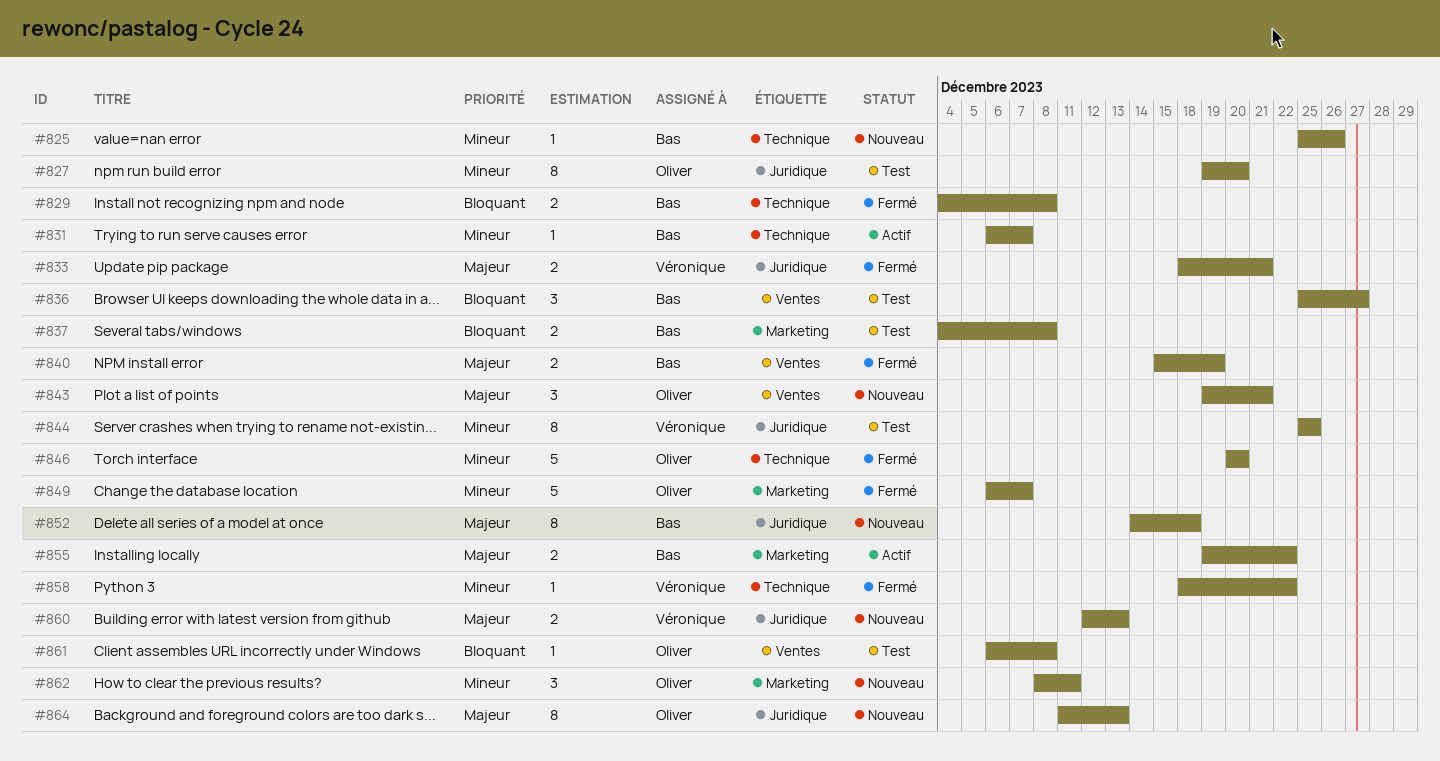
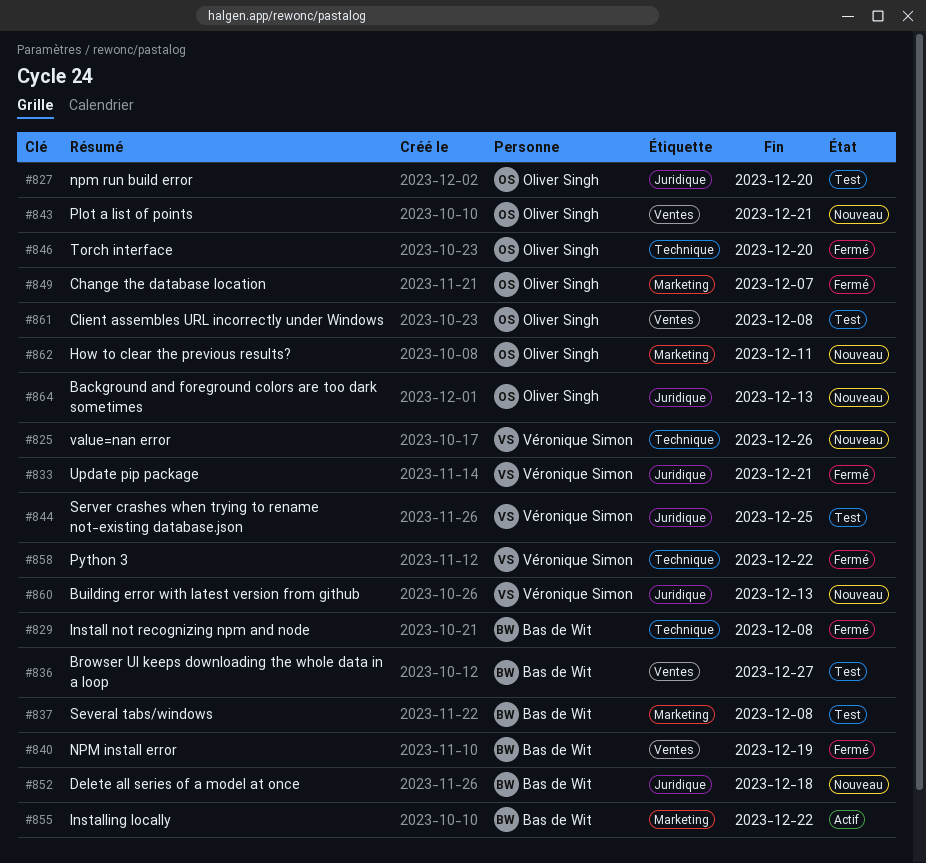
#825, owner: Bas de Wit -> Véronique Simon
#831: present -> none

